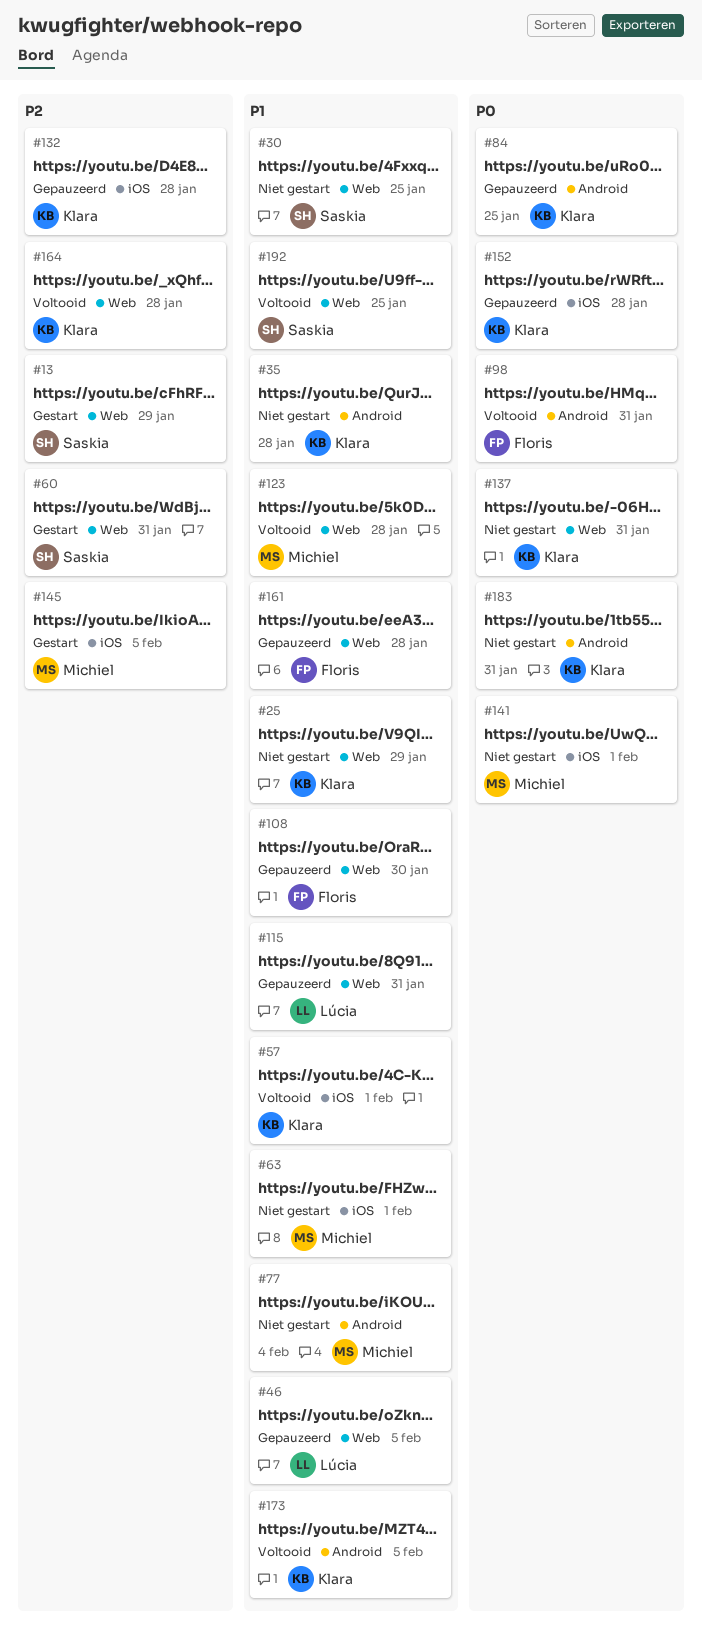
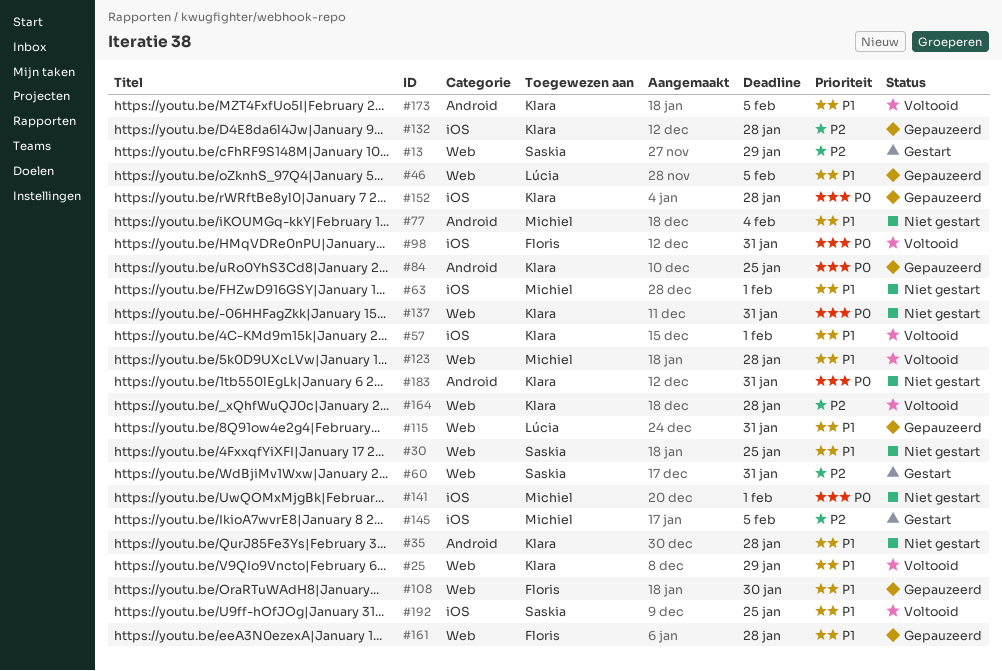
#25, status: Niet gestart -> Voltooid
#98, label: Android -> iOS
#192, label: Web -> iOS

